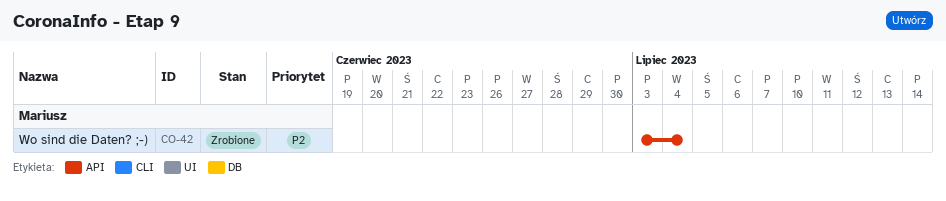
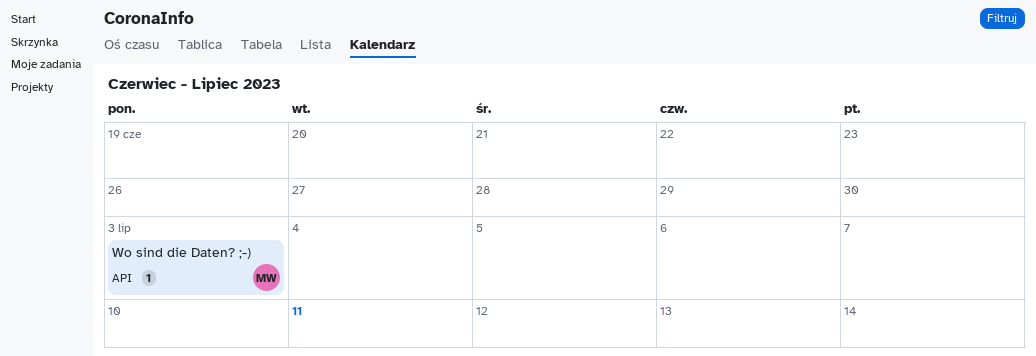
Wo sind die Daten? ;-), due: Jul 4 -> Jul 3

